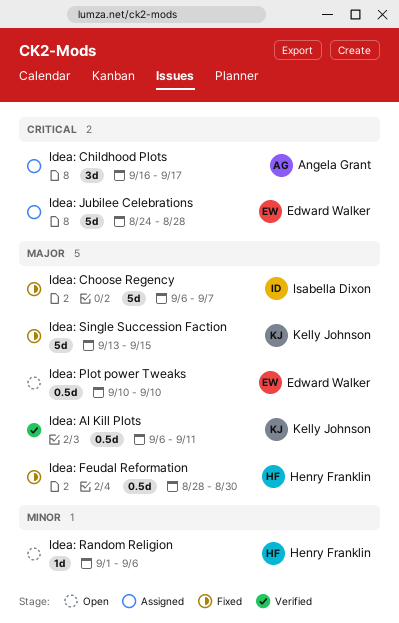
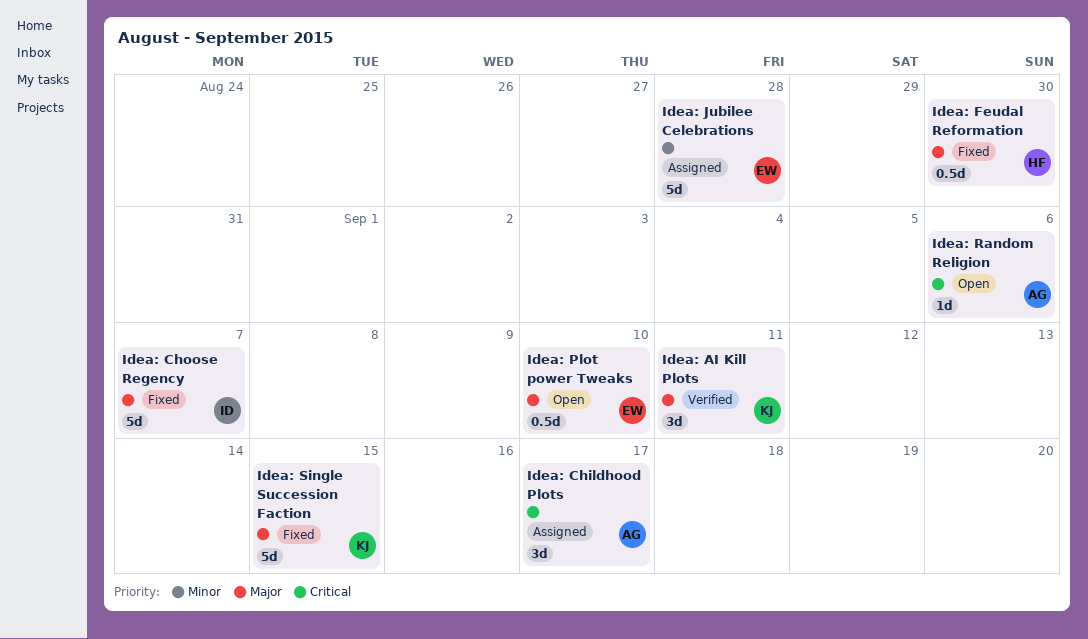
Idea: AI Kill Plots, estimate: 0.5d -> 3d
Idea: Jubilee Celebrations, priority: Critical -> Minor
Idea: Random Religion, owner: Henry Franklin -> Angela Grant
Idea: Random Religion, priority: Minor -> Critical

